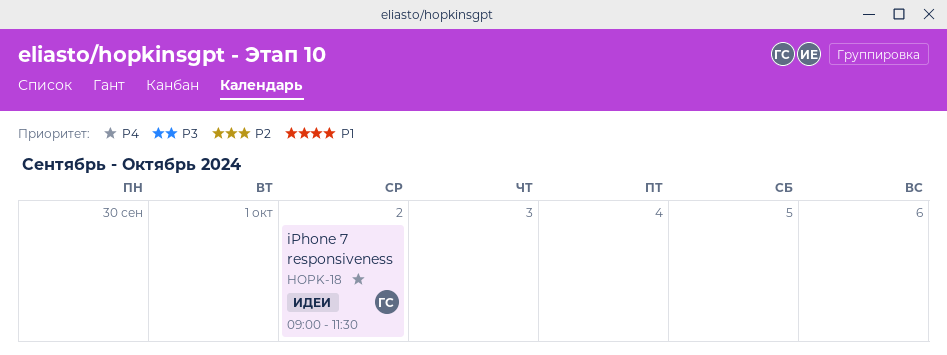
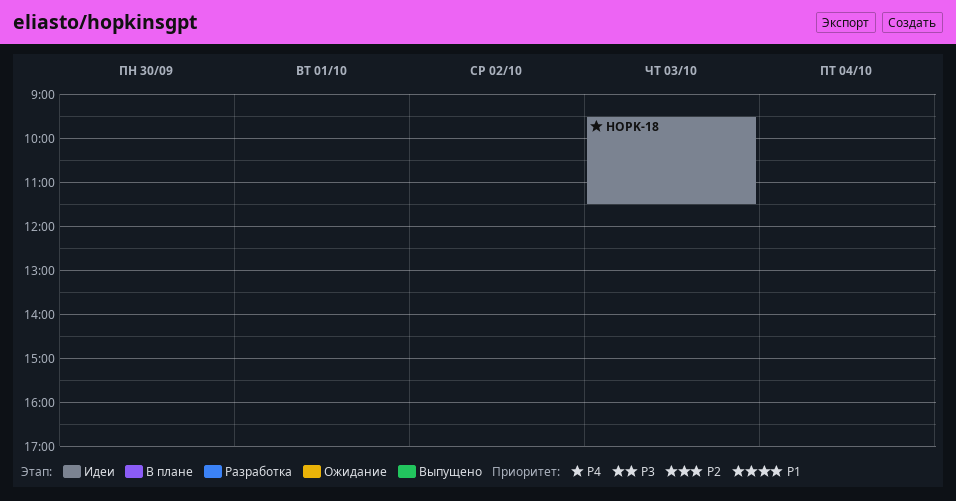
HOPK-18, day: Oct 2 -> Oct 3
HOPK-18, begins: 09:00 -> 09:30

